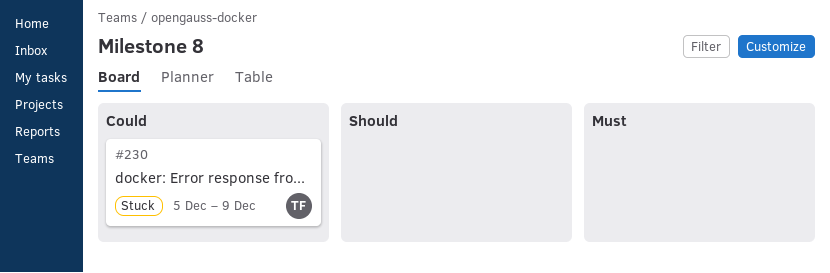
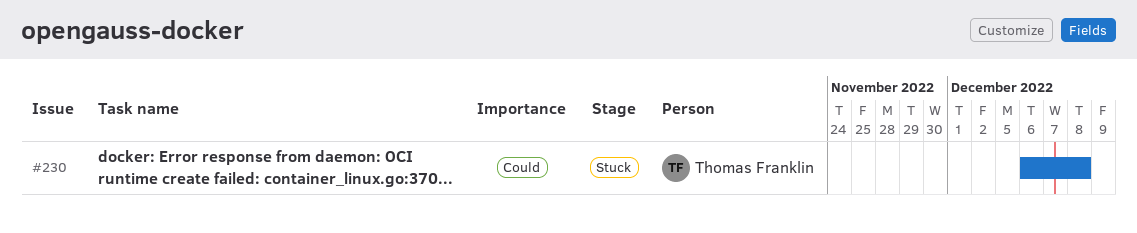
#230, start: Dec 5 -> Dec 6
#230, due: Dec 9 -> Dec 8

